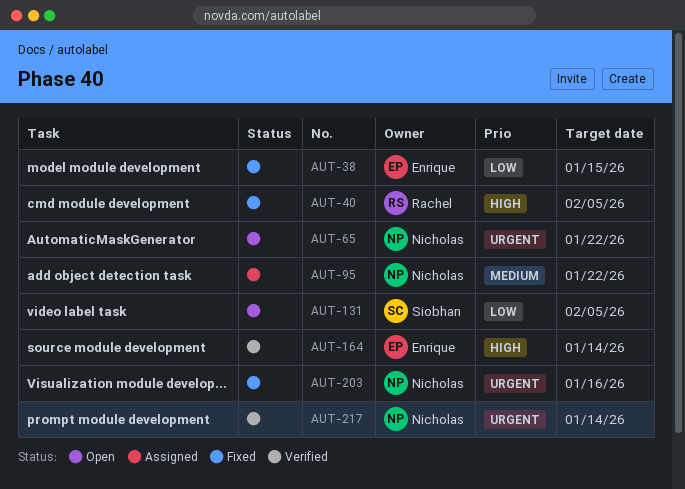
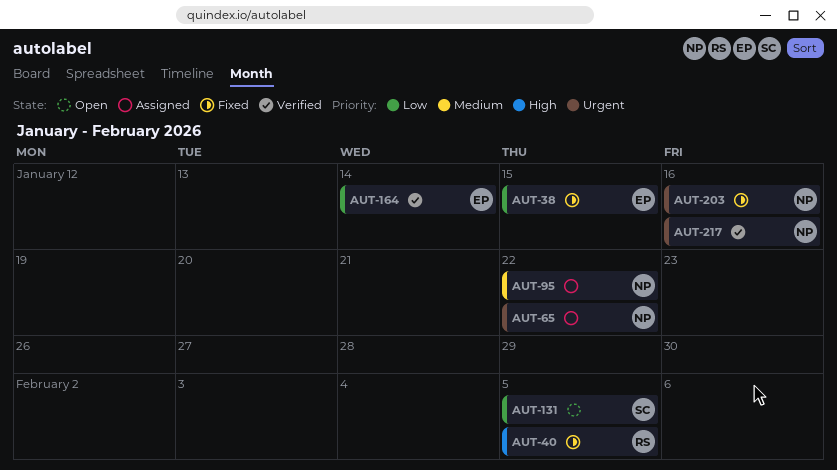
AUT-65, status: Open -> Assigned
AUT-164, priority: High -> Low
AUT-217, due: Jan 14 -> Jan 16

